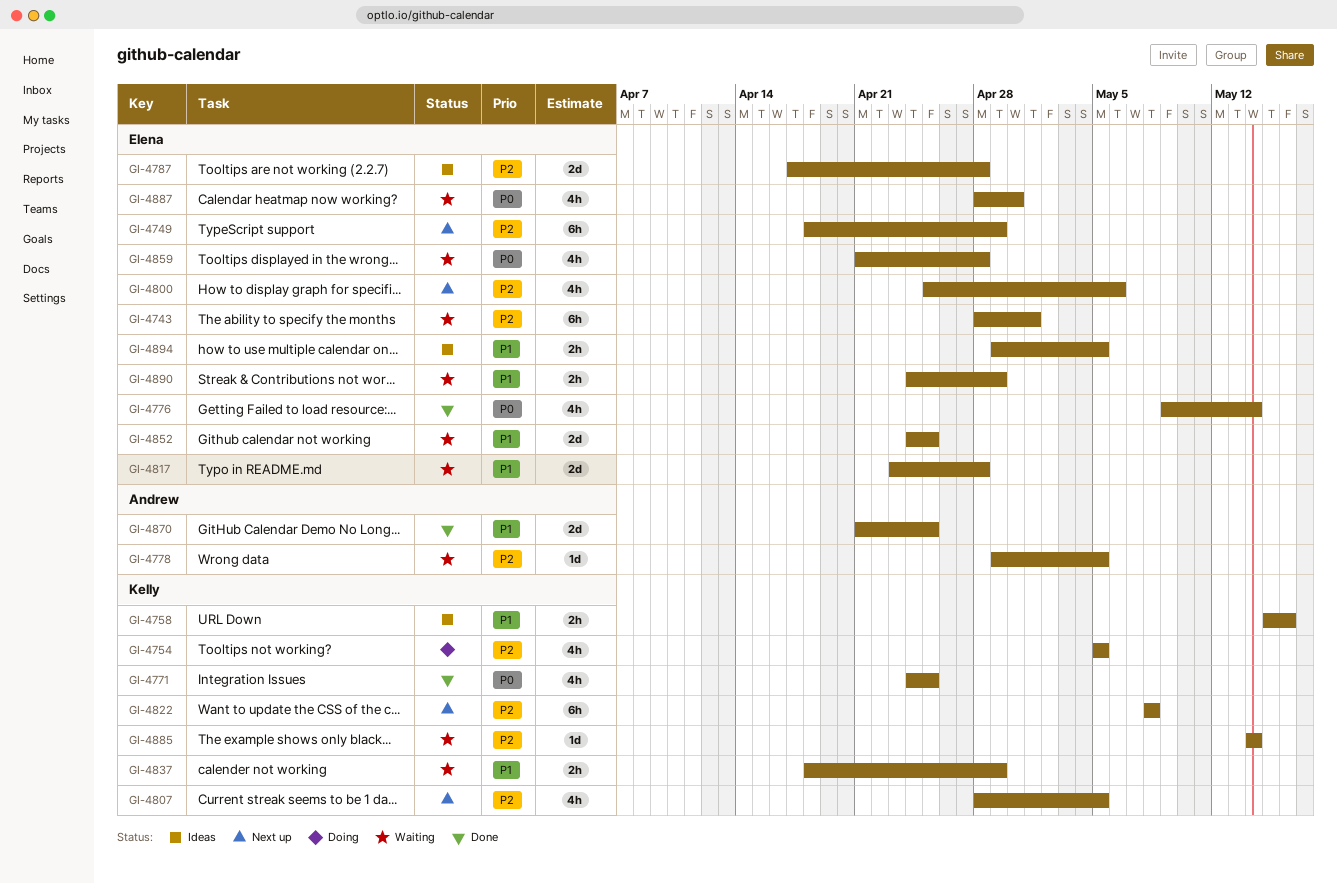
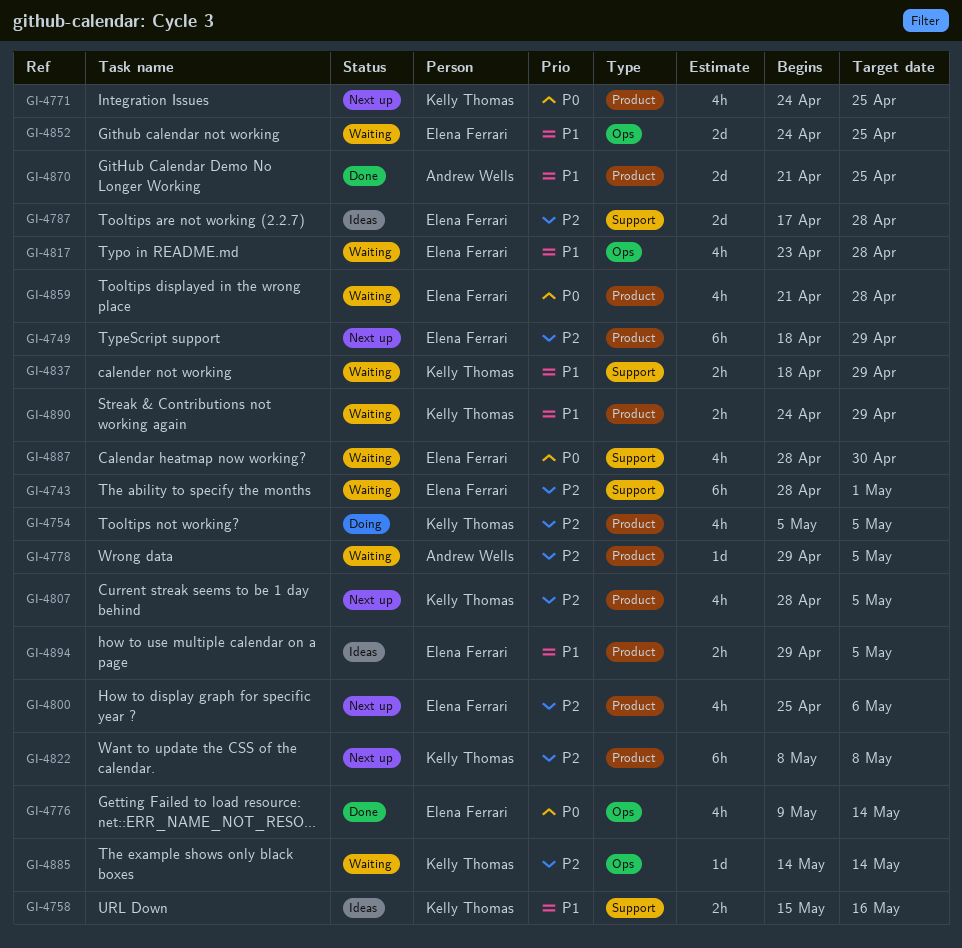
GI-4771, status: Done -> Next up
GI-4817, estimate: 2d -> 4h
GI-4890, owner: Elena Ferrari -> Kelly Thomas

